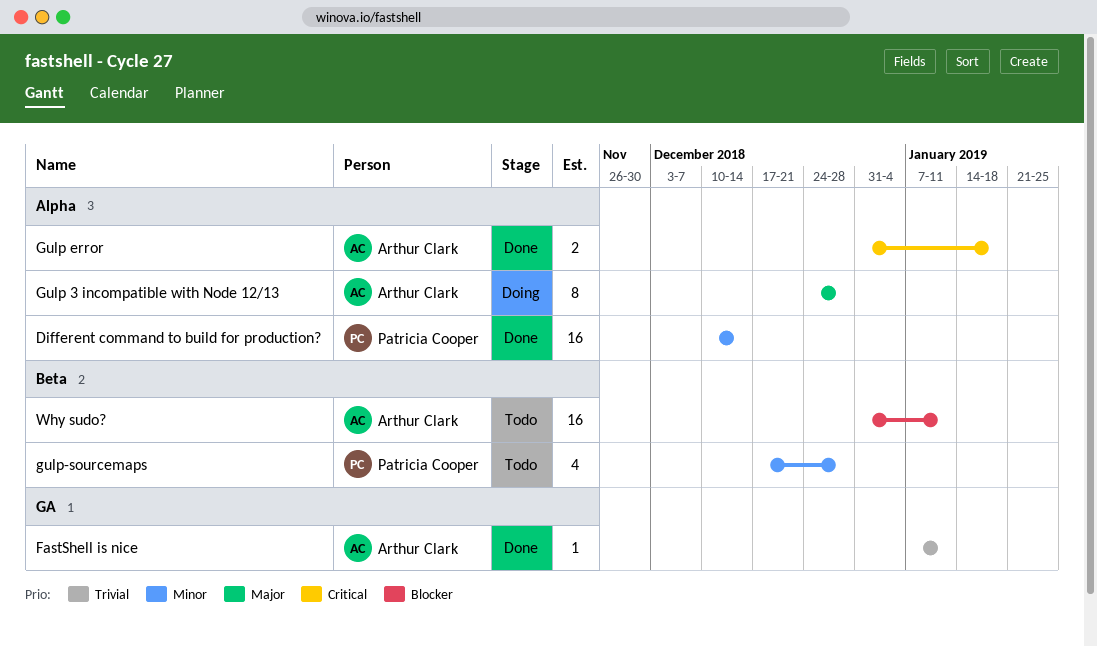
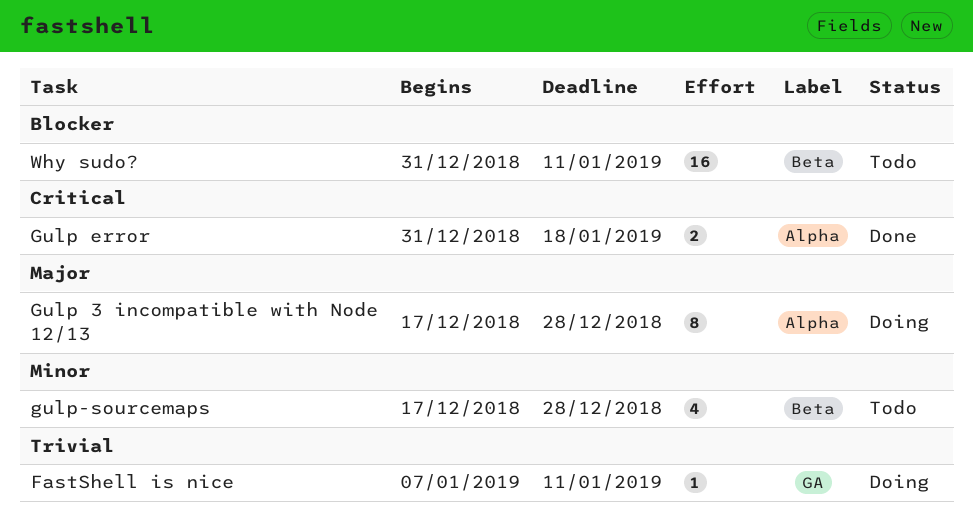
Different command to build for production?: present -> none
FastShell is nice, status: Done -> Doing
Gulp 3 incompatible with Node 12/13, start: Dec 24 -> Dec 17

